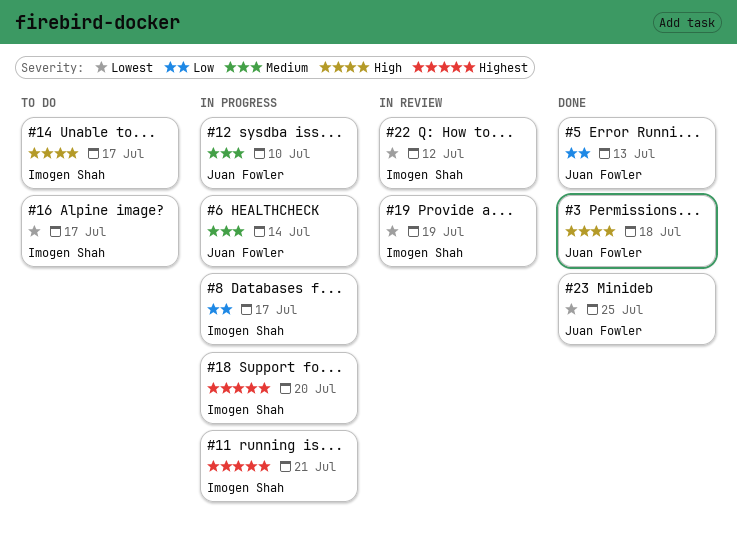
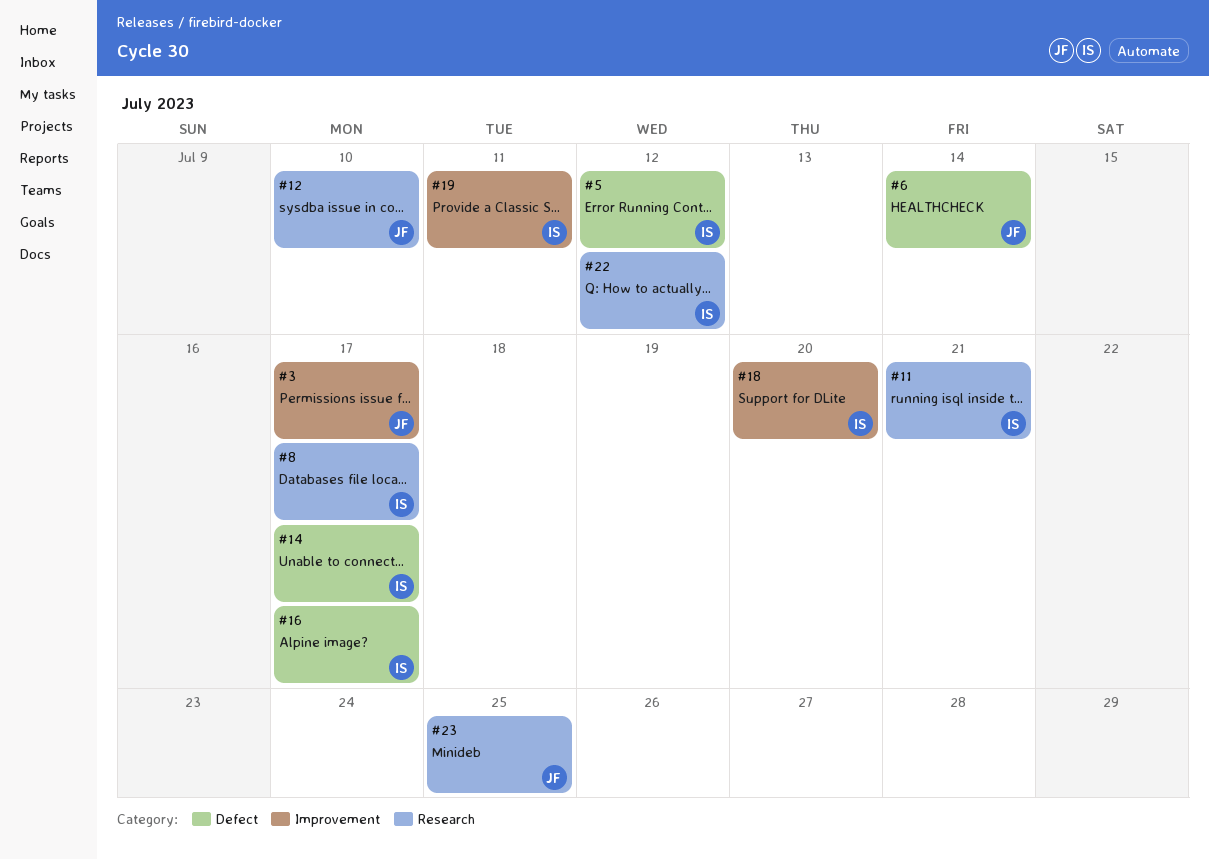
#3, due: Jul 18 -> Jul 17
#5, owner: Juan Fowler -> Imogen Shah
#5, due: Jul 13 -> Jul 12
#19, due: Jul 19 -> Jul 11

